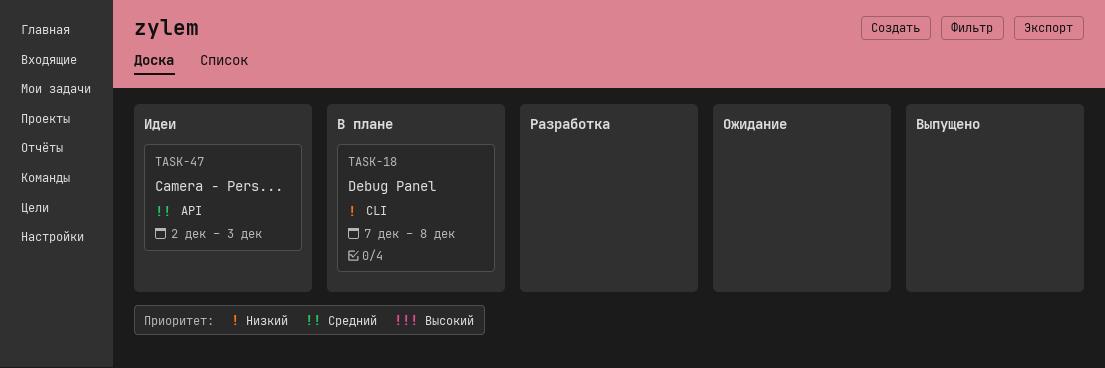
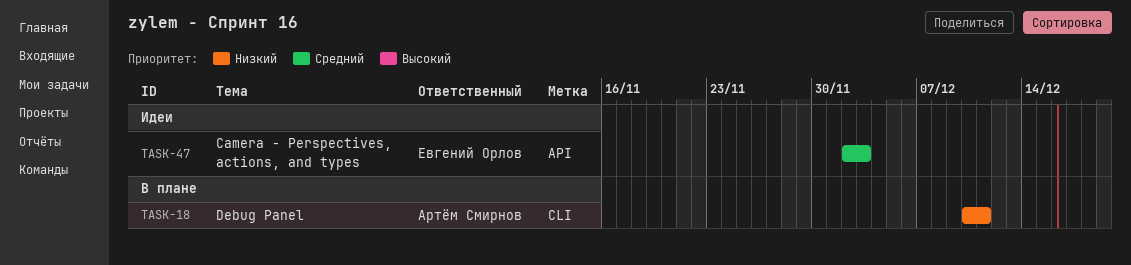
TASK-18, start: Dec 7 -> Dec 10
TASK-18, due: Dec 8 -> Dec 11

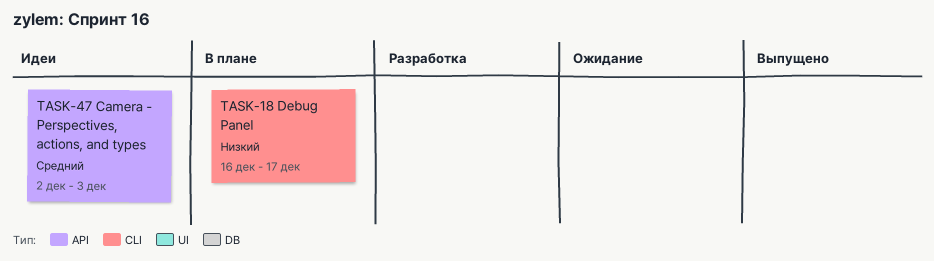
TASK-18, start: Dec 10 -> Dec 16
TASK-18, due: Dec 11 -> Dec 17

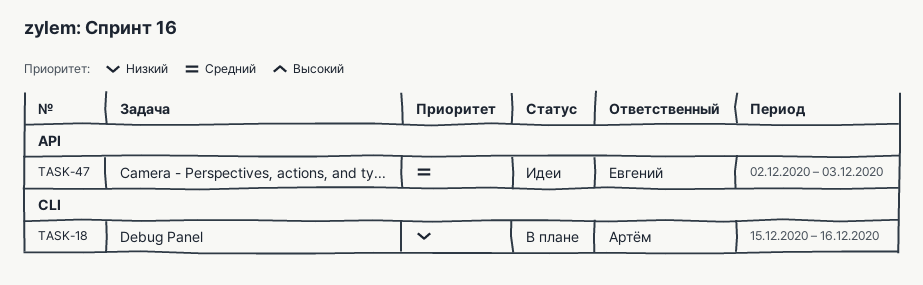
TASK-18, start: Dec 16 -> Dec 15
TASK-18, due: Dec 17 -> Dec 16

